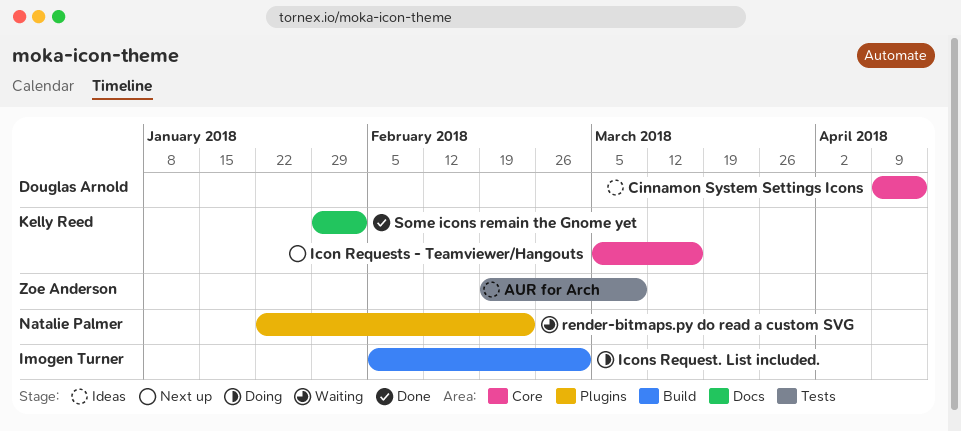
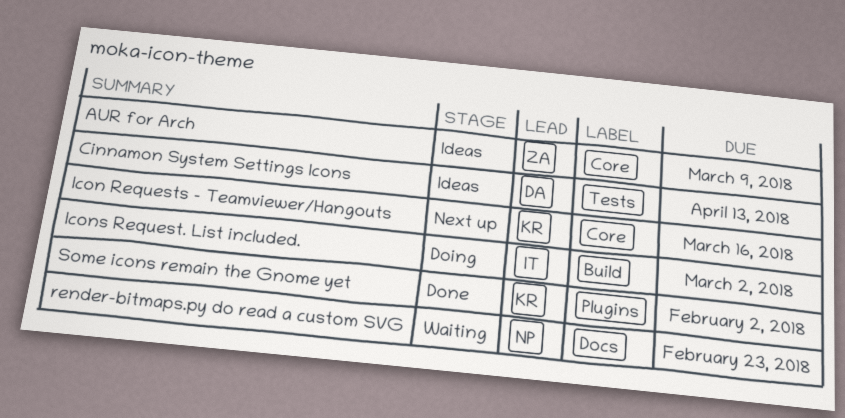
AUR for Arch, label: Tests -> Core
Cinnamon System Settings Icons, label: Core -> Tests
render-bitmaps.py do read a custom SVG, label: Plugins -> Docs
Some icons remain the Gnome yet, label: Docs -> Plugins

